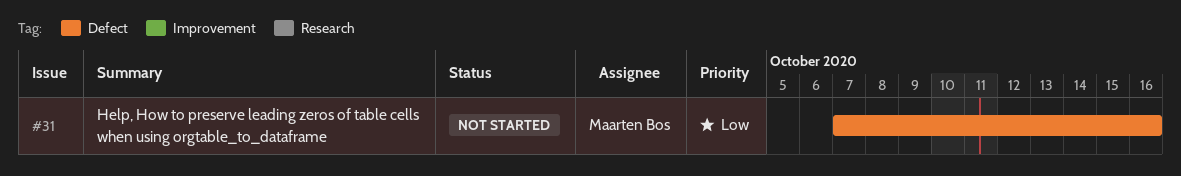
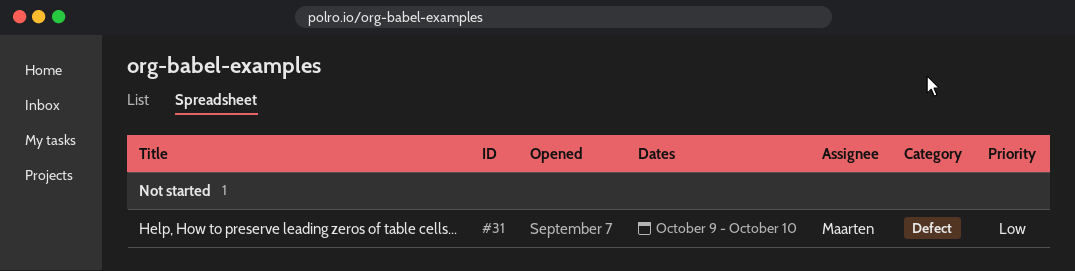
#31, start: Oct 7 -> Oct 9
#31, due: Oct 16 -> Oct 10

